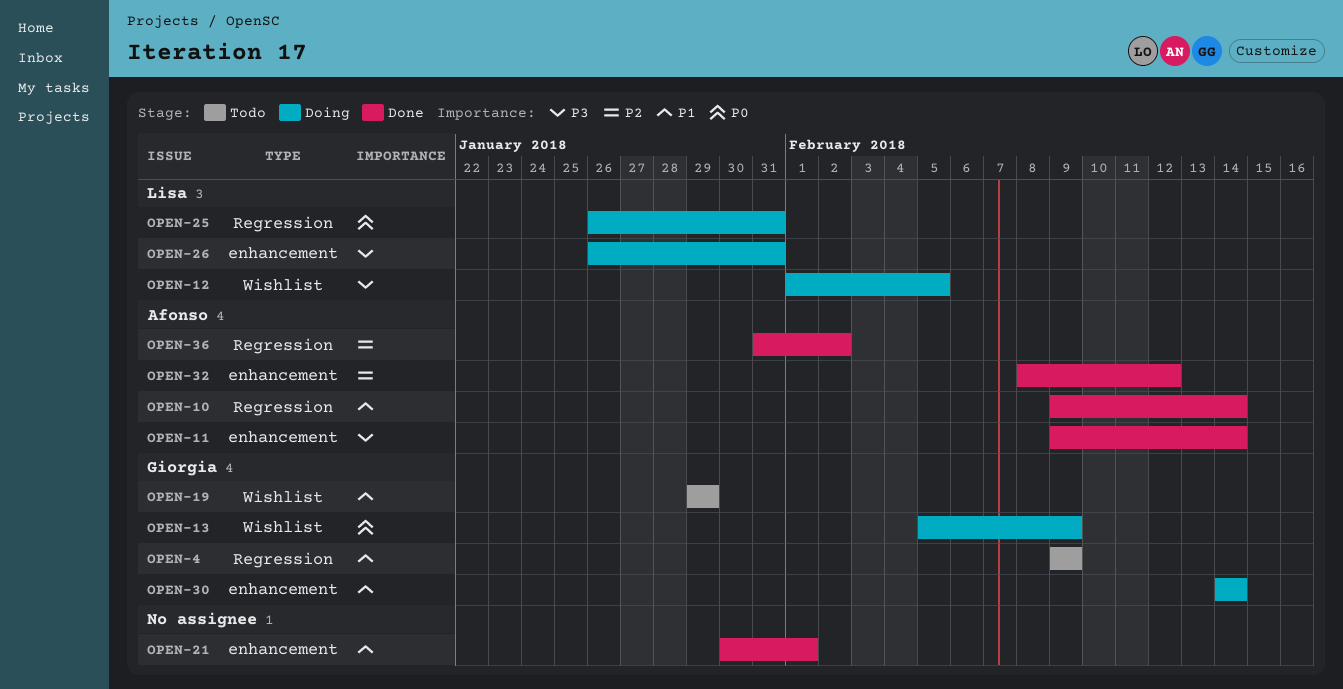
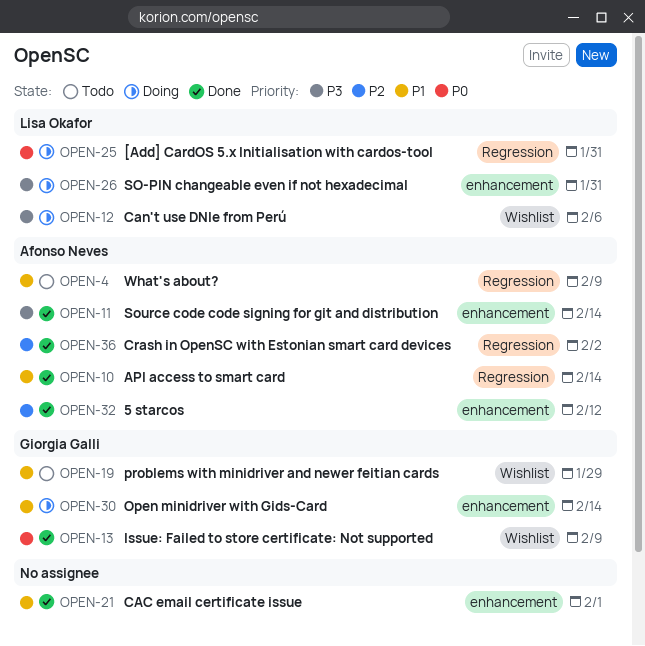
OPEN-4, owner: Giorgia Galli -> Afonso Neves
OPEN-12, due: Feb 5 -> Feb 6
OPEN-13, status: Doing -> Done

